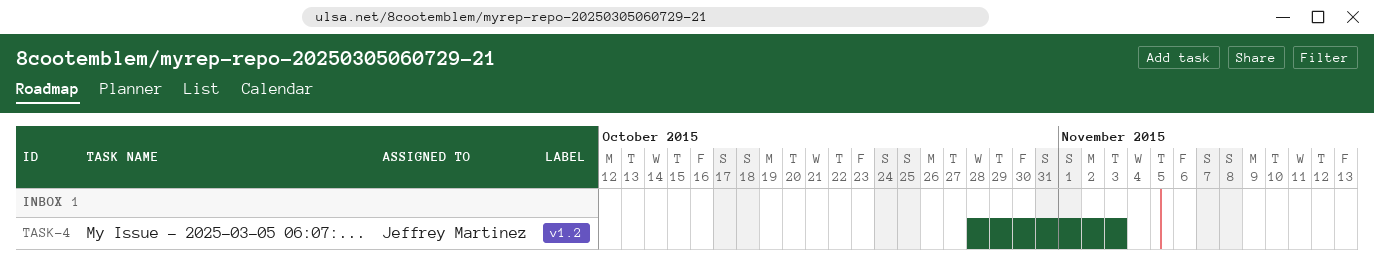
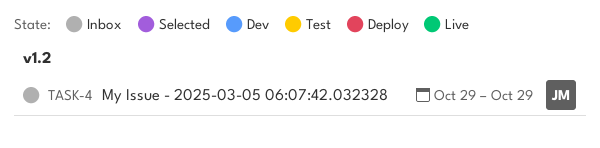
TASK-4, start: Oct 28 -> Oct 29
TASK-4, due: Nov 3 -> Oct 29

